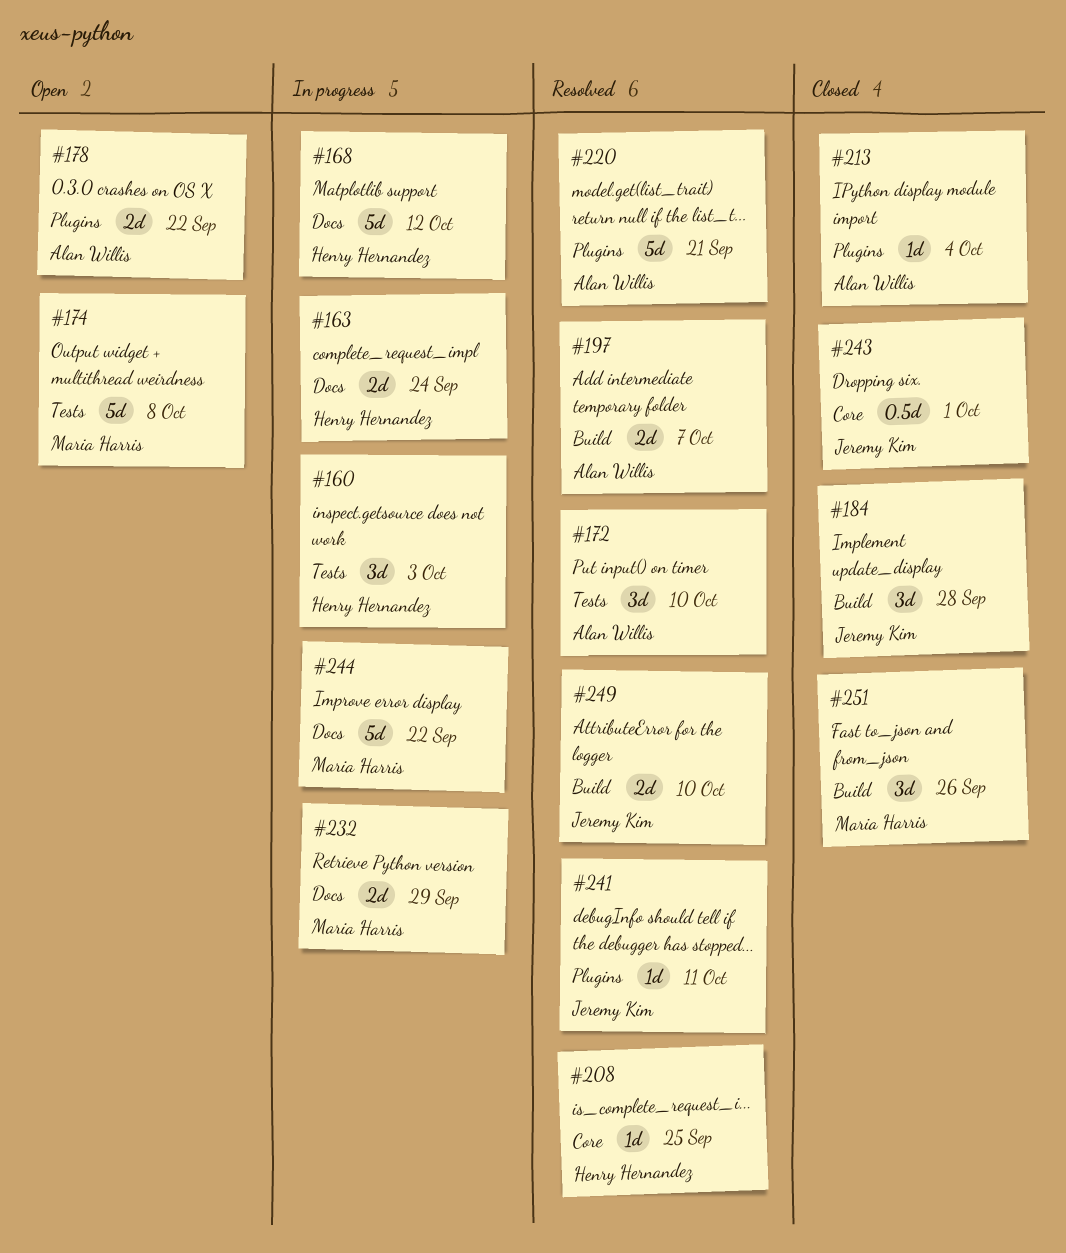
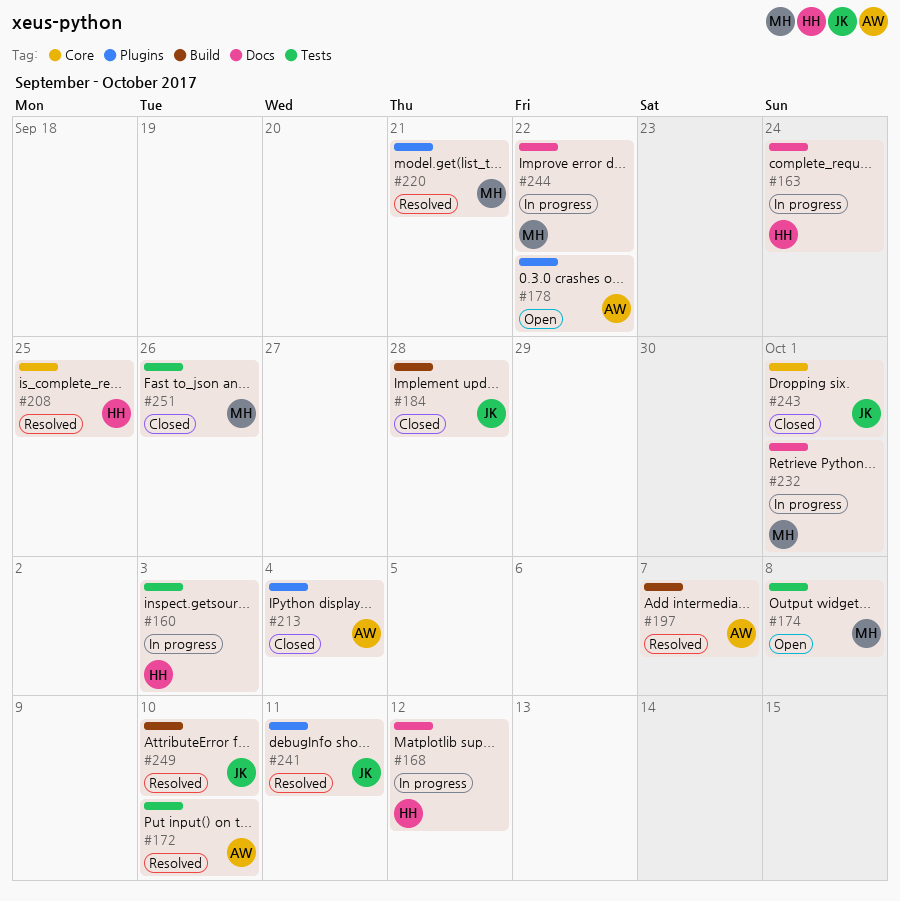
#220, owner: Alan Willis -> Maria Harris
#232, due: Sep 29 -> Oct 1
#251, label: Build -> Tests

